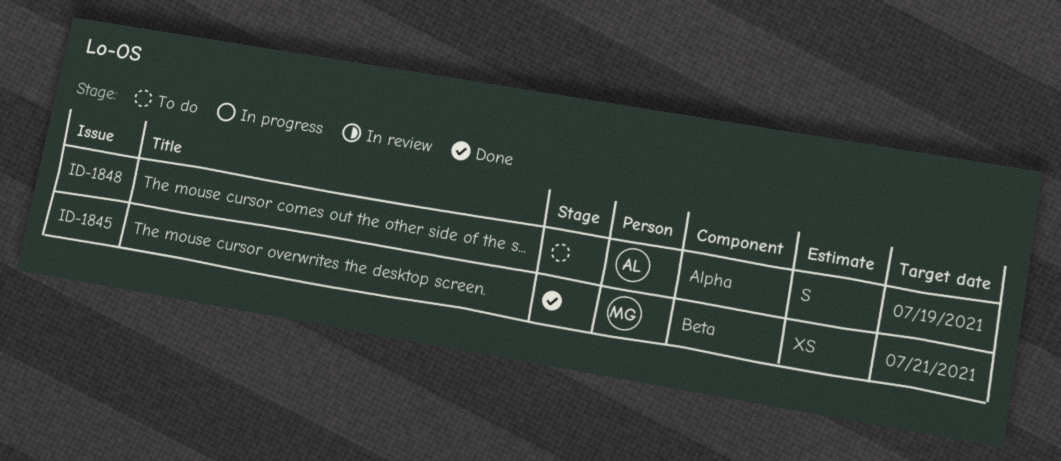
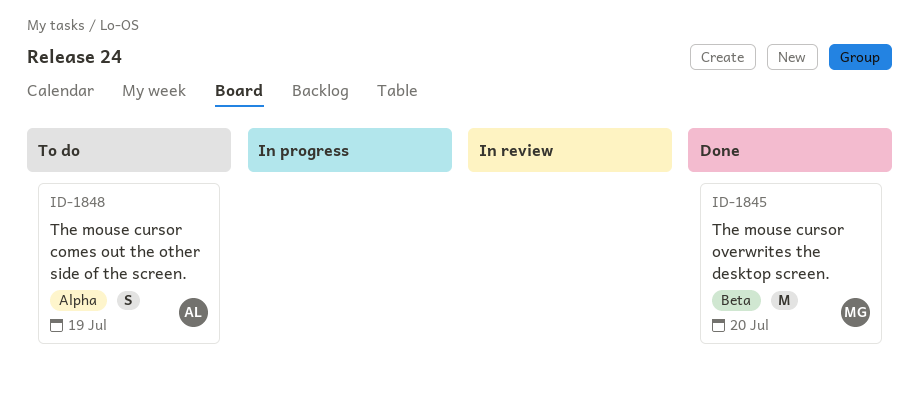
ID-1845, estimate: XS -> M
ID-1845, due: Jul 21 -> Jul 20

